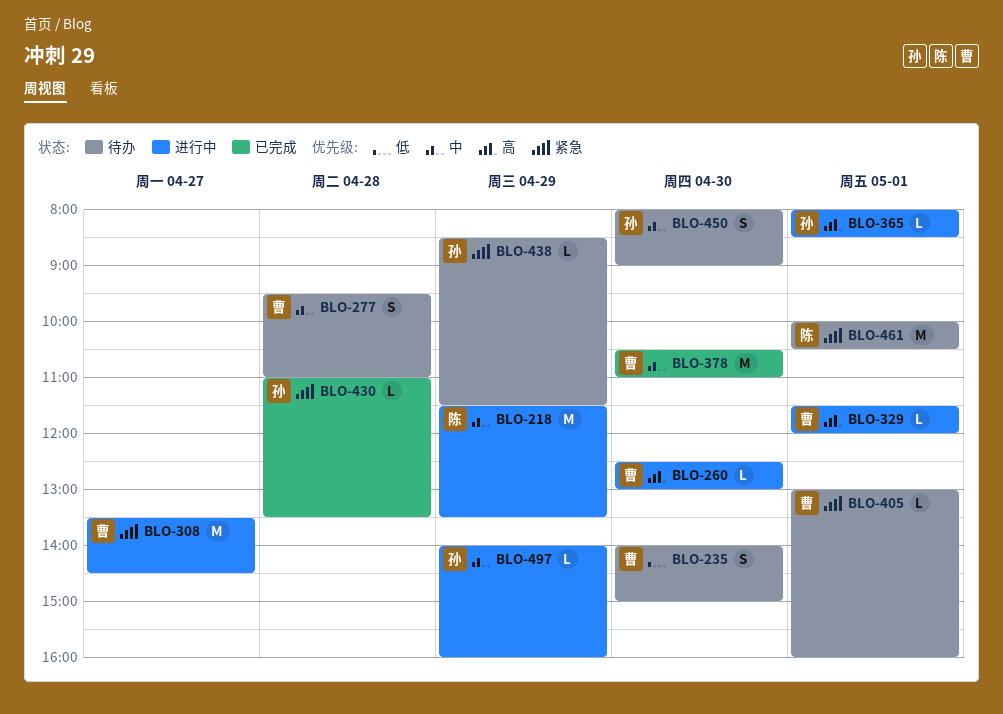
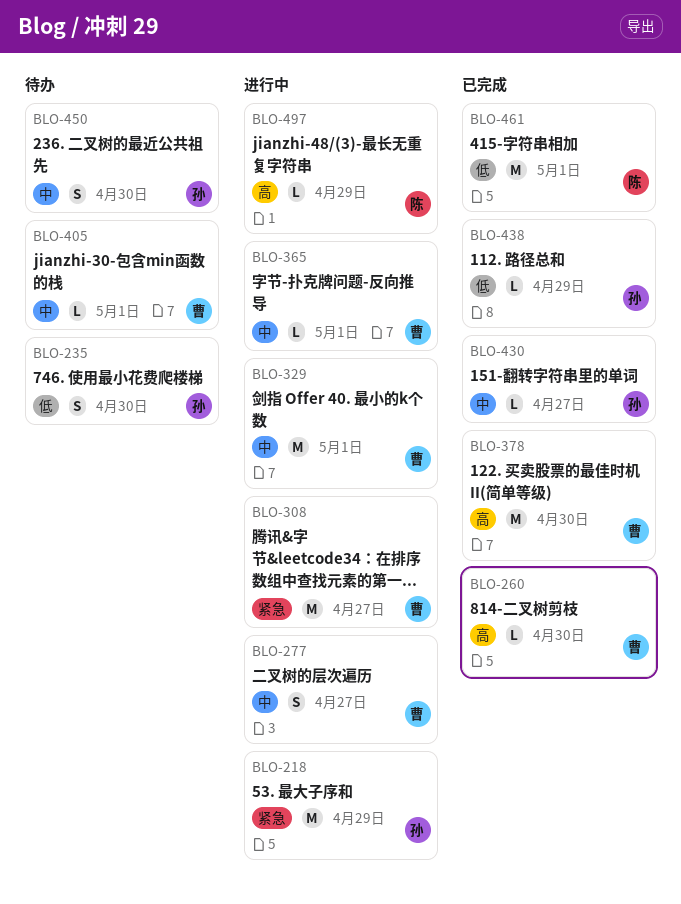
BLO-218, owner: 陈 -> 孙
BLO-218, priority: 中 -> 紧急
BLO-235, owner: 曹 -> 孙
BLO-260, status: 进行中 -> 已完成
BLO-277, status: 待办 -> 进行中
BLO-277, day: Apr 28 -> Apr 27
BLO-329, priority: 高 -> 中
BLO-329, estimate: L -> M
BLO-365, owner: 孙 -> 曹
BLO-365, priority: 高 -> 中
BLO-378, priority: 中 -> 高
BLO-405, priority: 紧急 -> 中
BLO-430, priority: 紧急 -> 中
BLO-430, day: Apr 28 -> Apr 27
BLO-438, status: 待办 -> 已完成
BLO-438, priority: 紧急 -> 低
BLO-461, status: 待办 -> 已完成
BLO-461, priority: 紧急 -> 低
BLO-497, owner: 孙 -> 陈
BLO-497, priority: 中 -> 高

